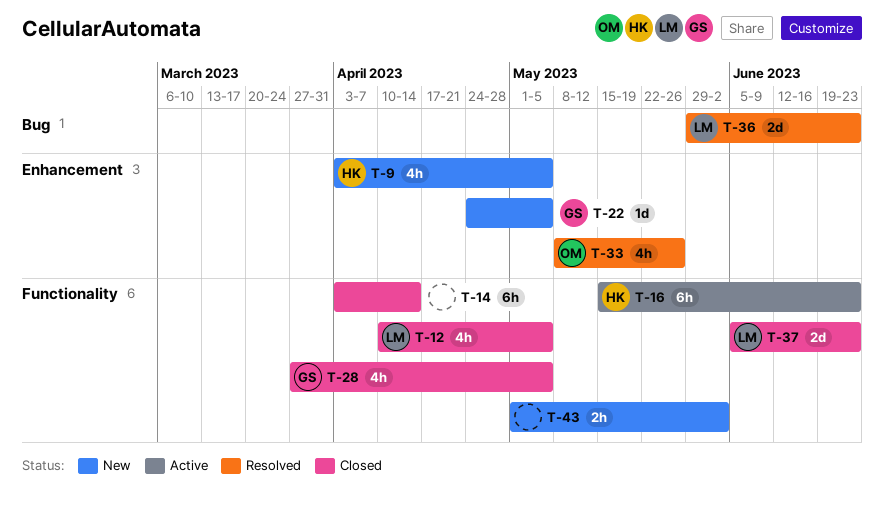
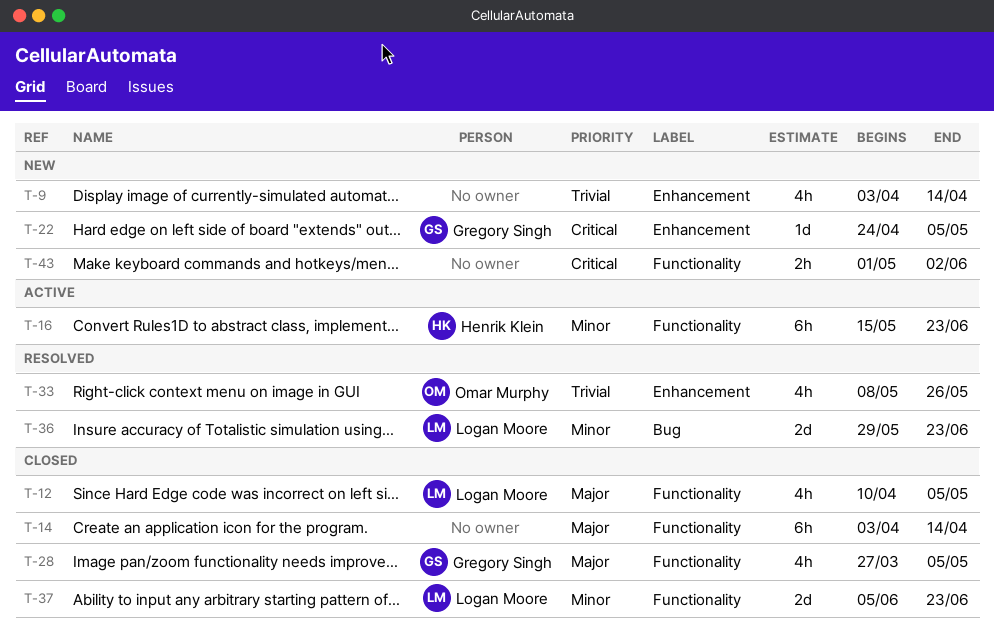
T-9, owner: Henrik Klein -> none
T-9, due: May 5 -> Apr 14

